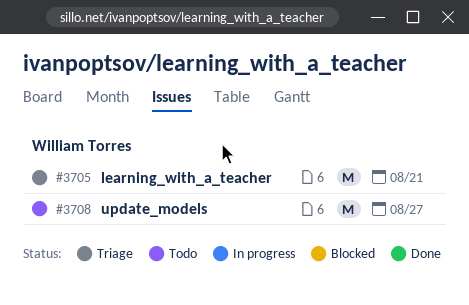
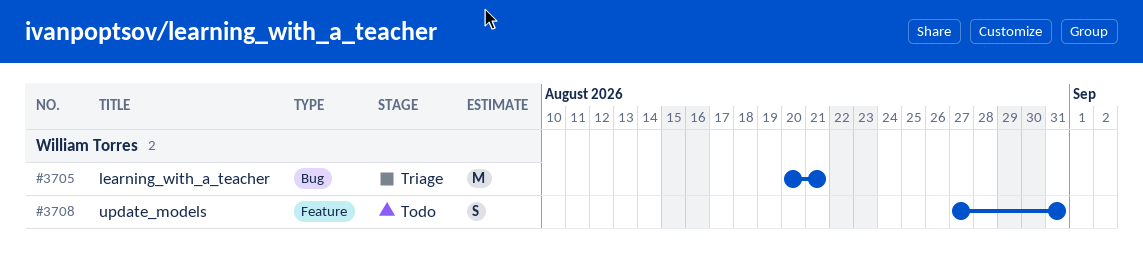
#3708, estimate: M -> S
#3708, due: Aug 27 -> Aug 31

